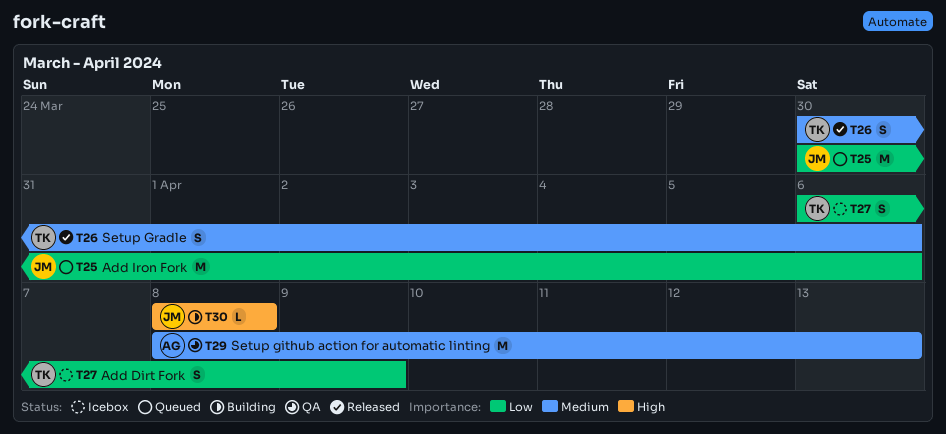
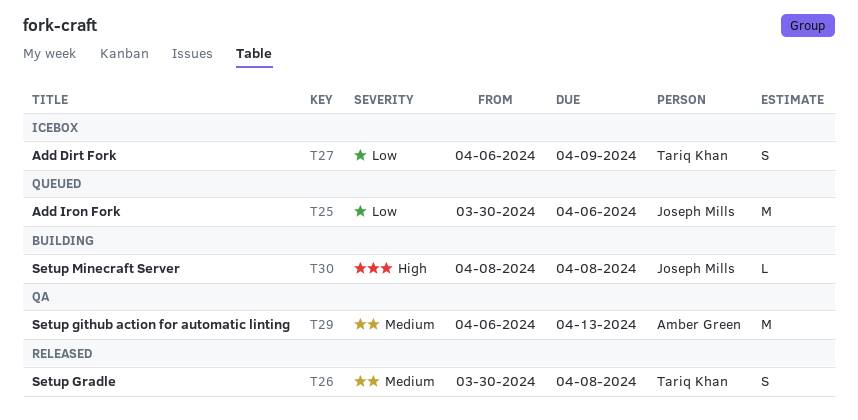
T26, due: Apr 6 -> Apr 8
T29, start: Apr 8 -> Apr 6

